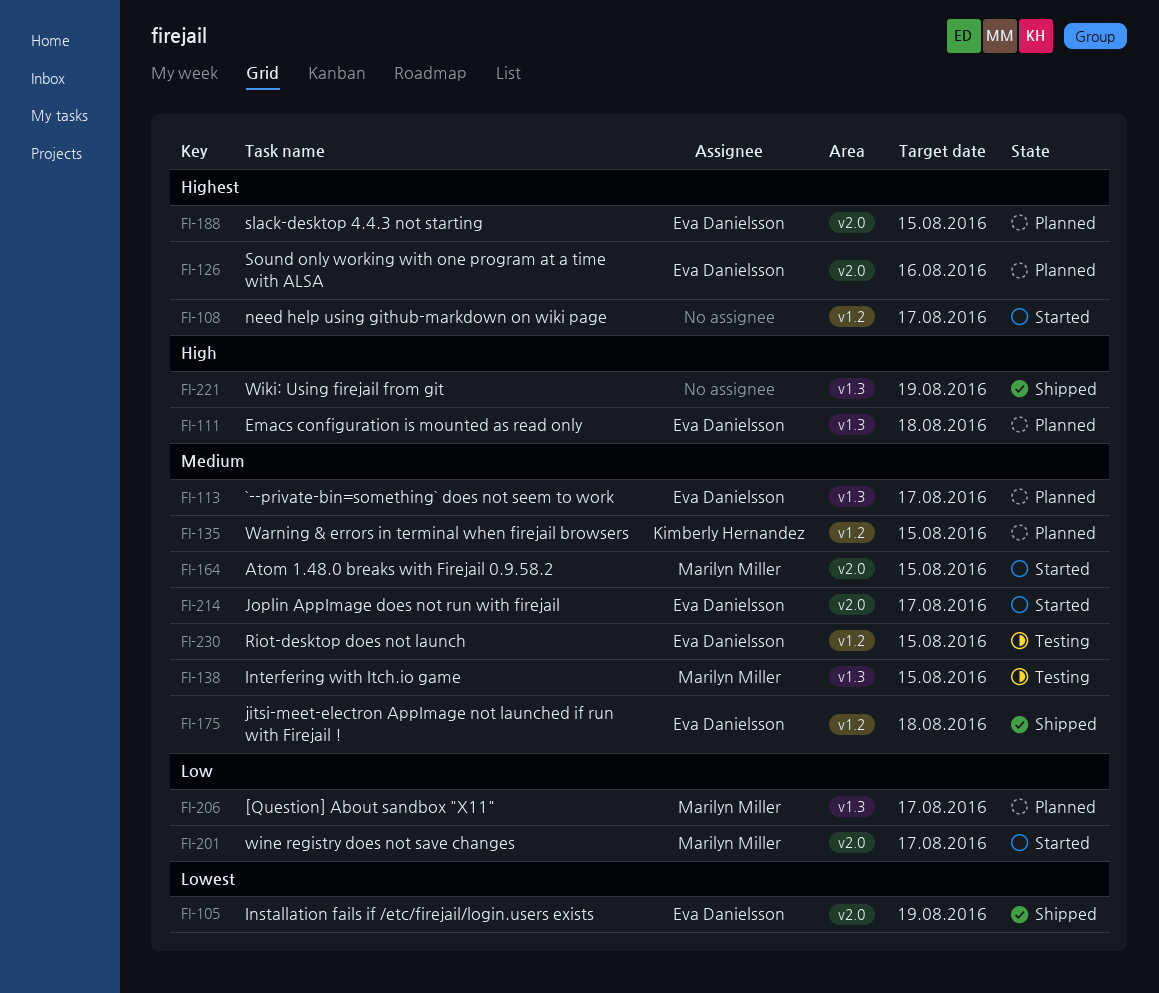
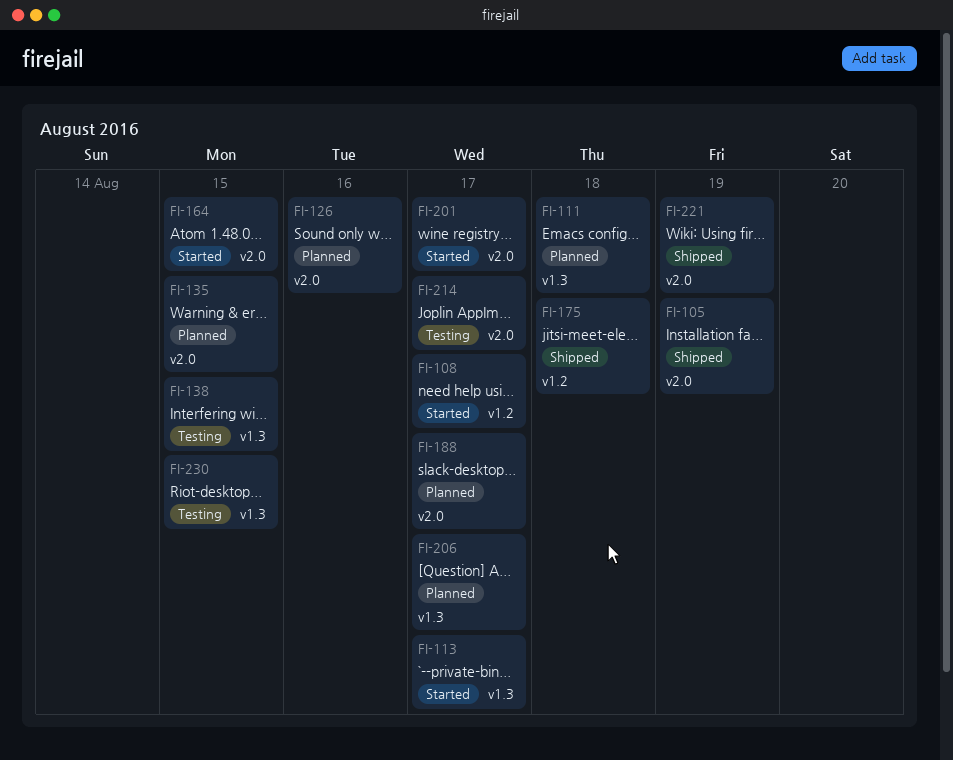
FI-113, status: Planned -> Started
FI-135, label: v1.2 -> v2.0
FI-188, due: Aug 15 -> Aug 17
FI-214, status: Started -> Testing
FI-221, label: v1.3 -> v2.0
FI-230, label: v1.2 -> v1.3

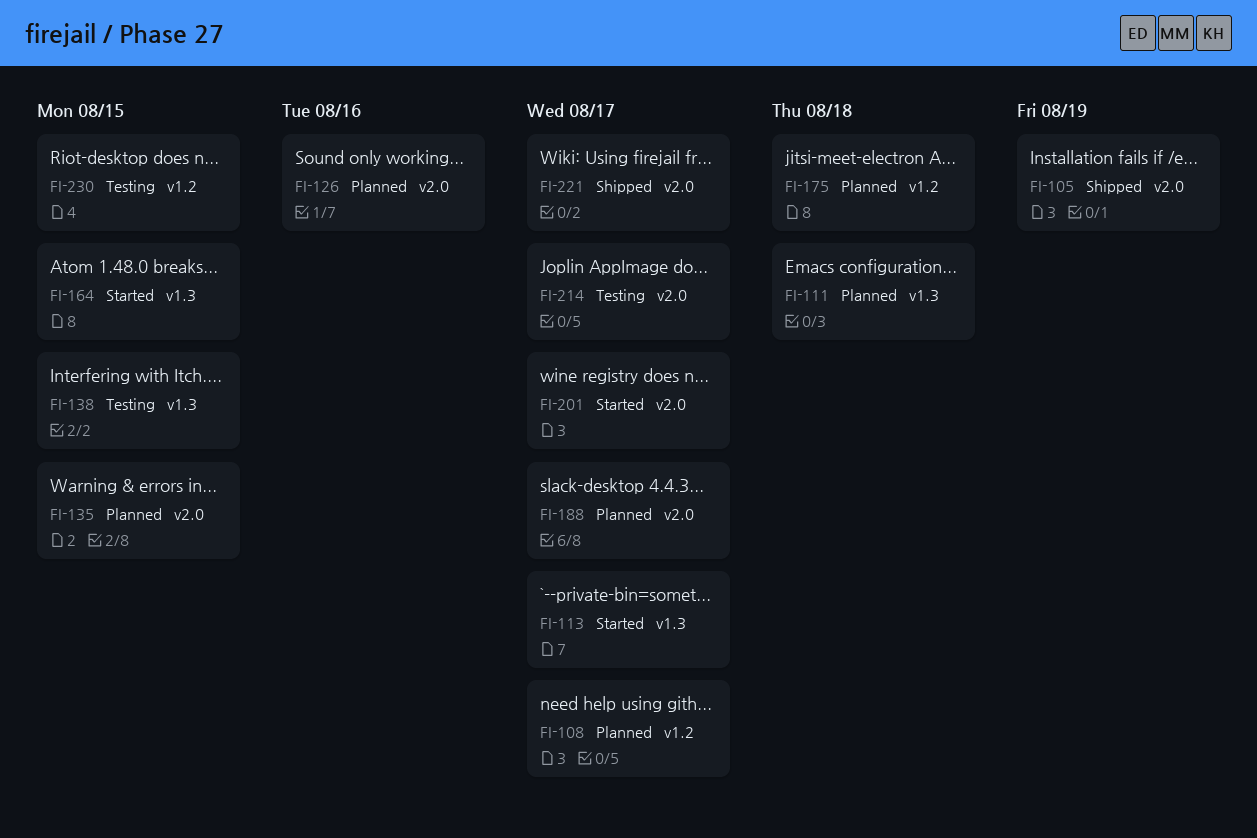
FI-108, status: Started -> Planned
FI-164, label: v2.0 -> v1.3
FI-175, status: Shipped -> Planned
FI-206: present -> none
FI-221, due: Aug 19 -> Aug 17
FI-230, label: v1.3 -> v1.2

